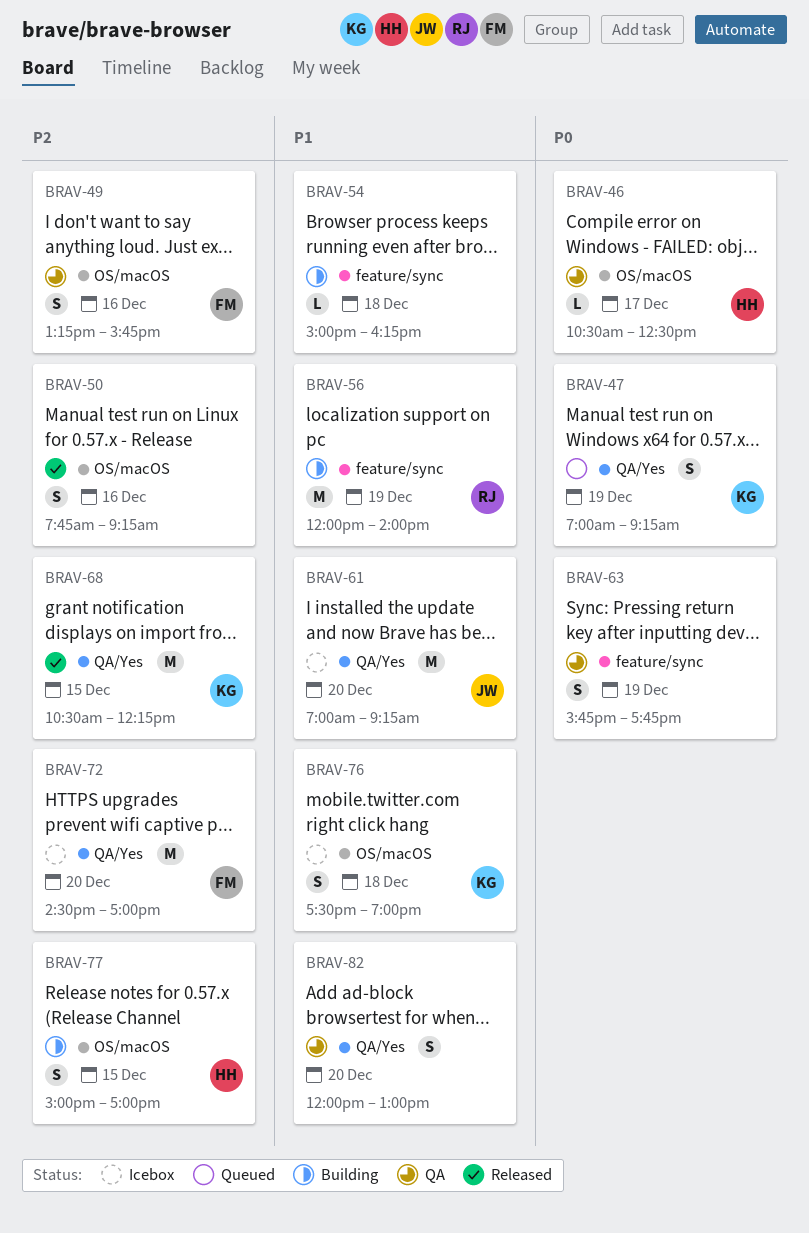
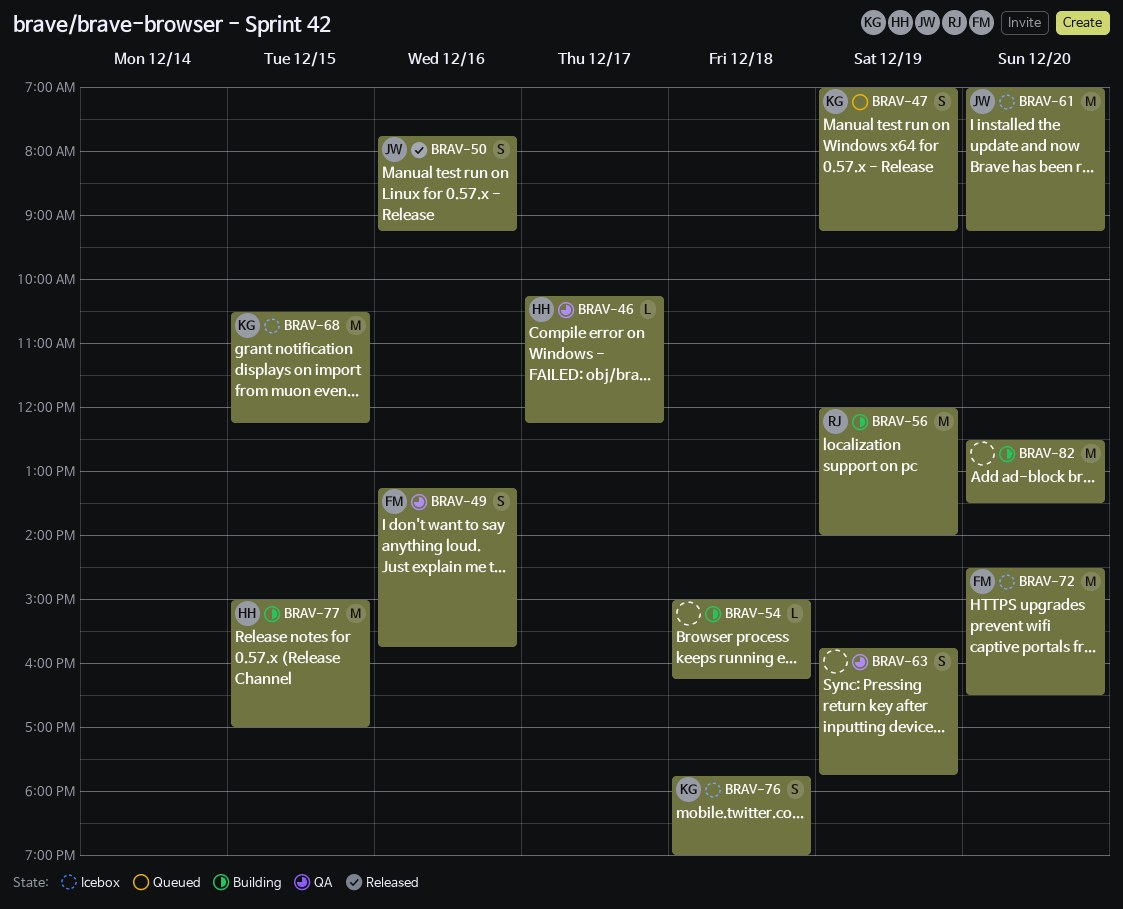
BRAV-46, begins: 10:30 -> 10:15
BRAV-46, ends: 12:30 -> 12:15
BRAV-50, owner: none -> JW
BRAV-68, status: Released -> Icebox
BRAV-72, ends: 17:00 -> 16:30
BRAV-76, begins: 17:30 -> 17:45
BRAV-77, estimate: S -> M
BRAV-82, status: QA -> Building
BRAV-82, estimate: S -> M
BRAV-82, begins: 12:00 -> 12:30
BRAV-82, ends: 13:00 -> 13:30

